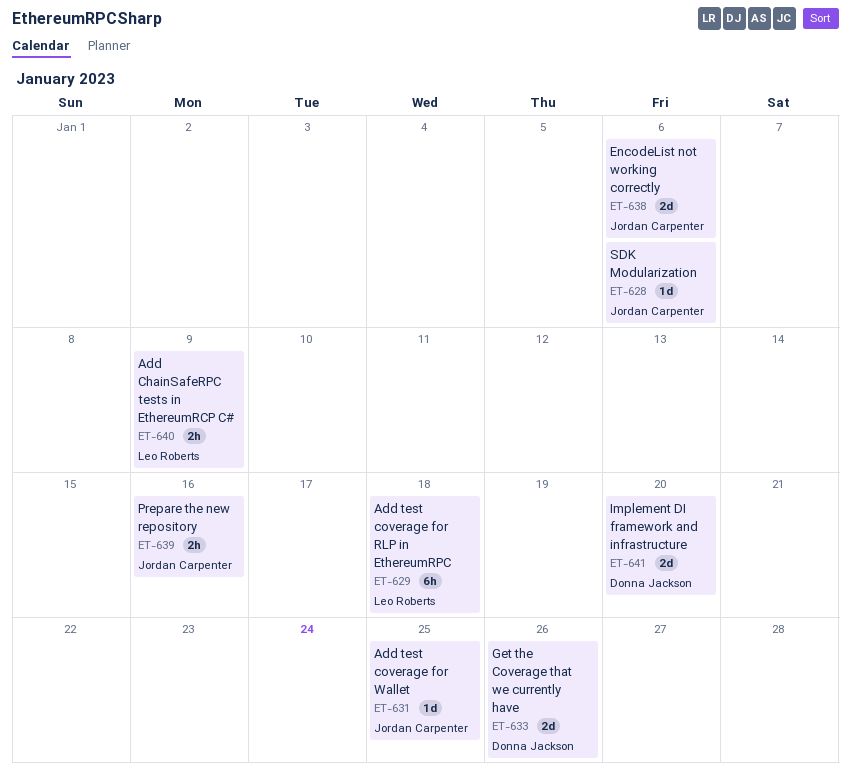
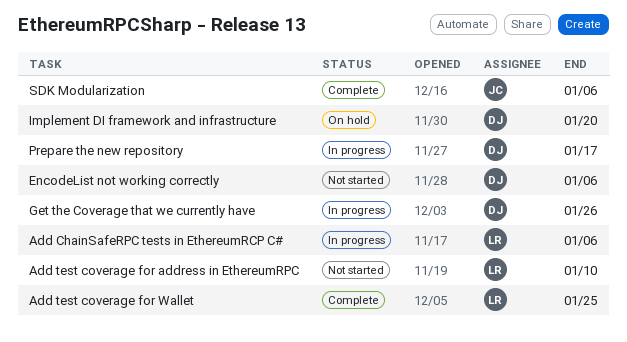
Add ChainSafeRPC tests in EthereumRCP C#, due: Jan 9 -> Jan 6
Add test coverage for address in EthereumRPC: none -> present
Add test coverage for RLP in EthereumRPC: present -> none
Add test coverage for Wallet, owner: Jordan Carpenter -> Leo Roberts
EncodeList not working correctly, owner: Jordan Carpenter -> Donna Jackson
Prepare the new repository, owner: Jordan Carpenter -> Donna Jackson
Prepare the new repository, due: Jan 16 -> Jan 17

